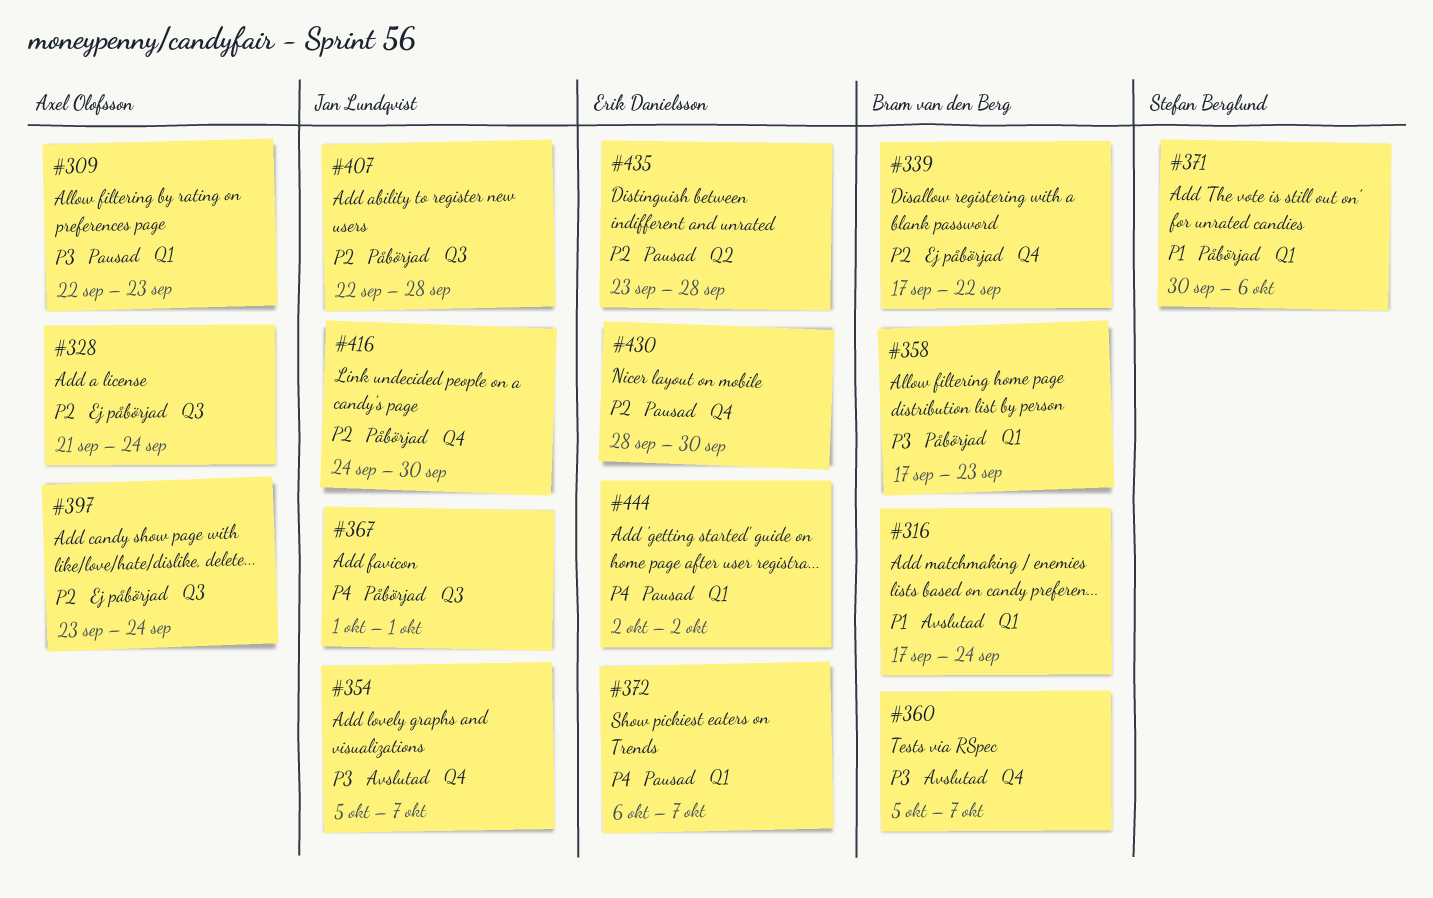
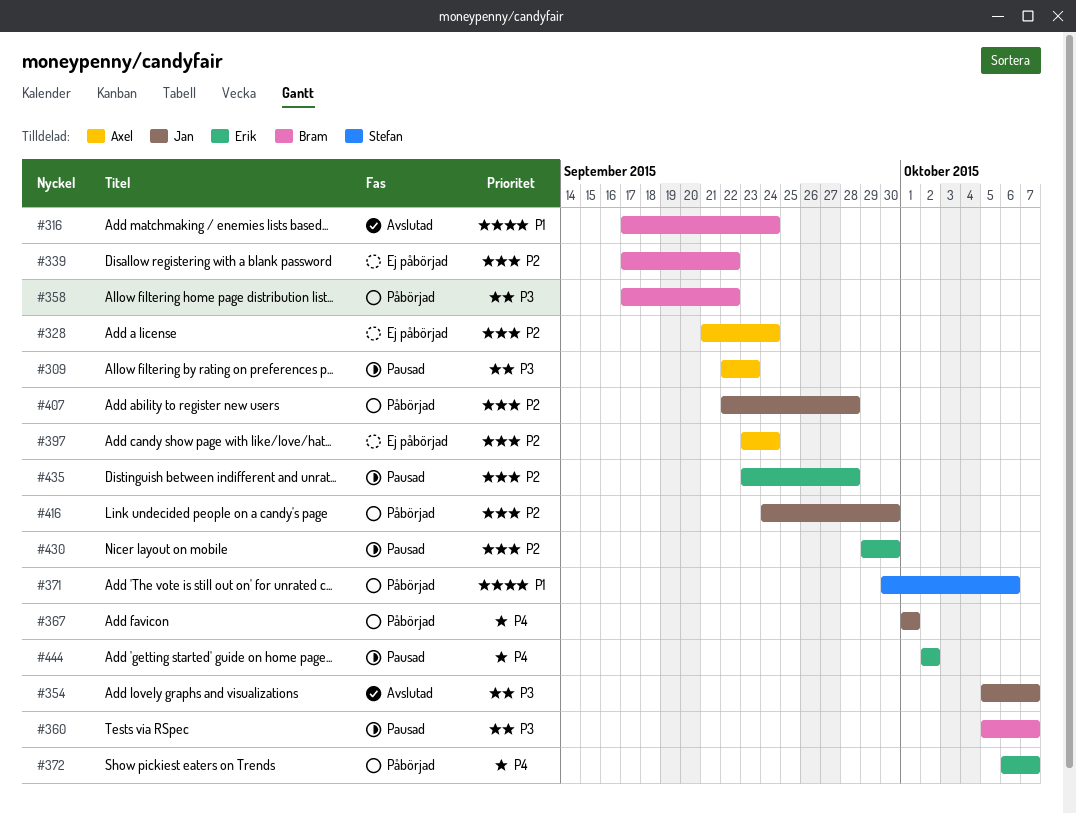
#358, due: Sep 23 -> Sep 22
#360, status: Avslutad -> Pausad
#372, status: Pausad -> Påbörjad
#430, start: Sep 28 -> Sep 29

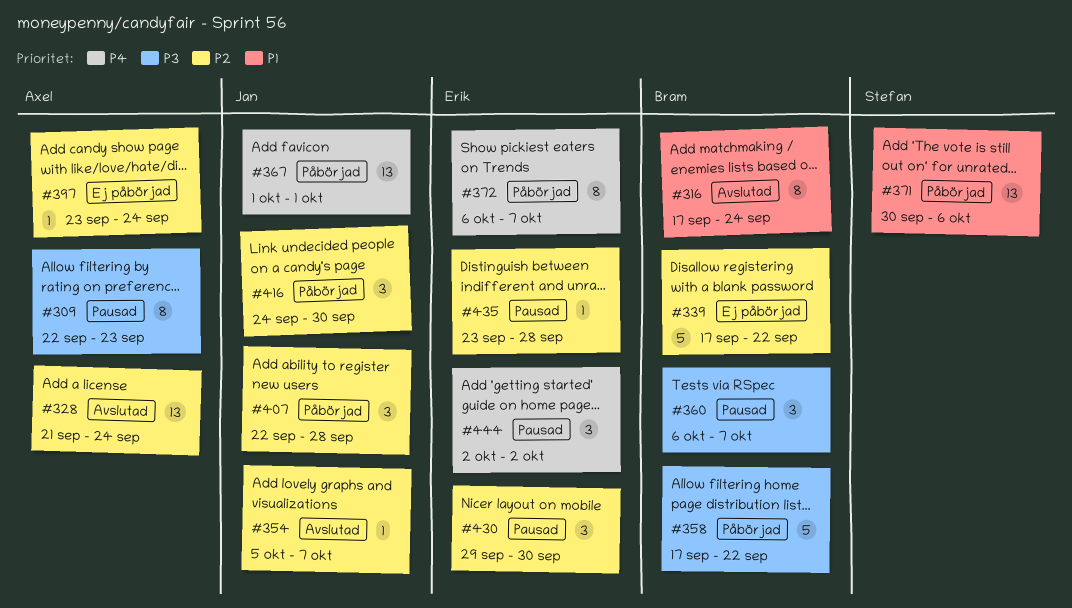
#328, status: Ej påbörjad -> Avslutad
#354, priority: P3 -> P2
#360, start: Oct 5 -> Oct 6

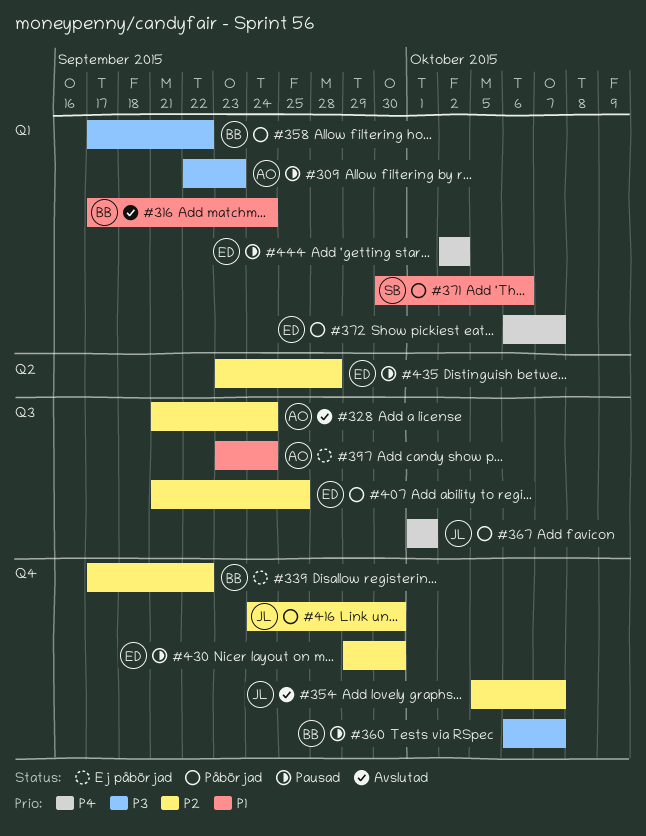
#397, priority: P2 -> P1
#407, owner: Jan -> Erik
#407, start: Sep 22 -> Sep 21
#407, due: Sep 28 -> Sep 25

